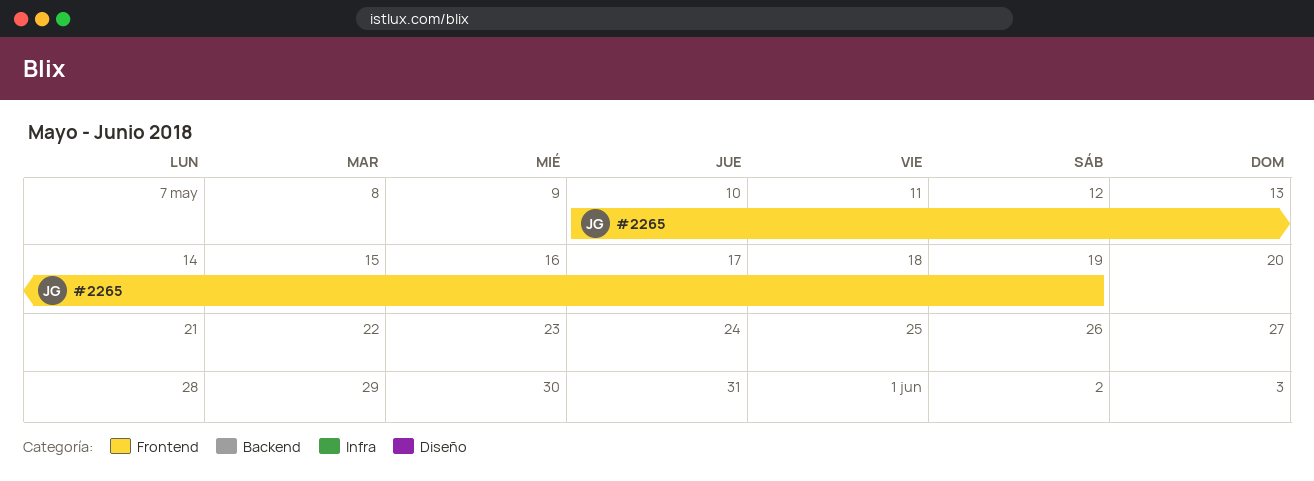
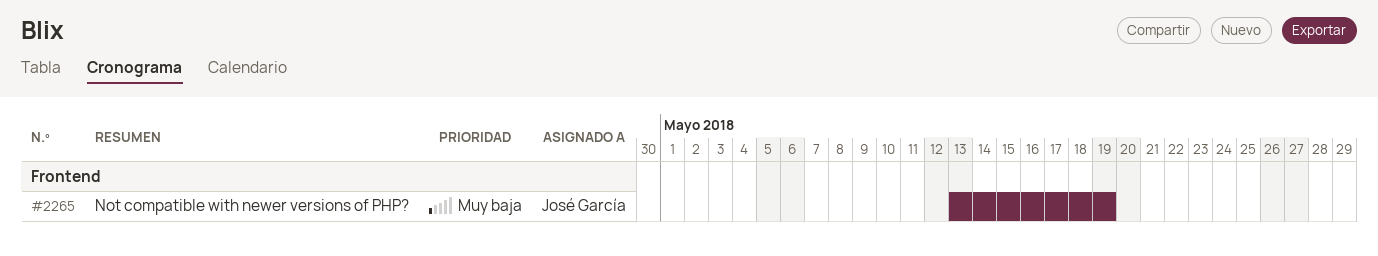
#2265, start: May 10 -> May 13

